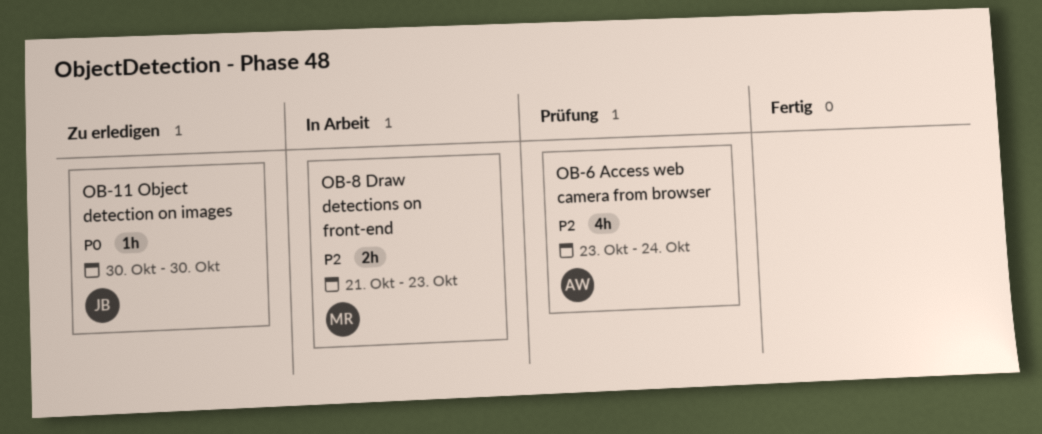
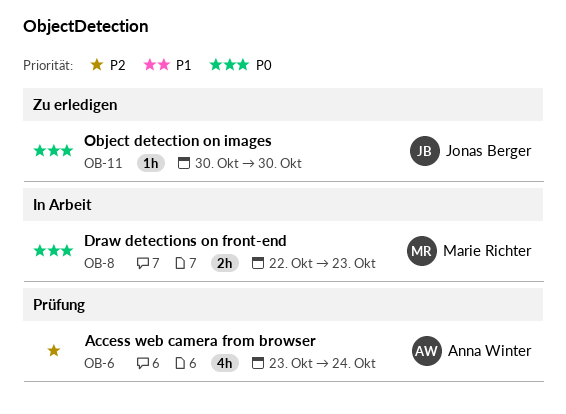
OB-8, priority: P2 -> P0
OB-8, start: Oct 21 -> Oct 22

